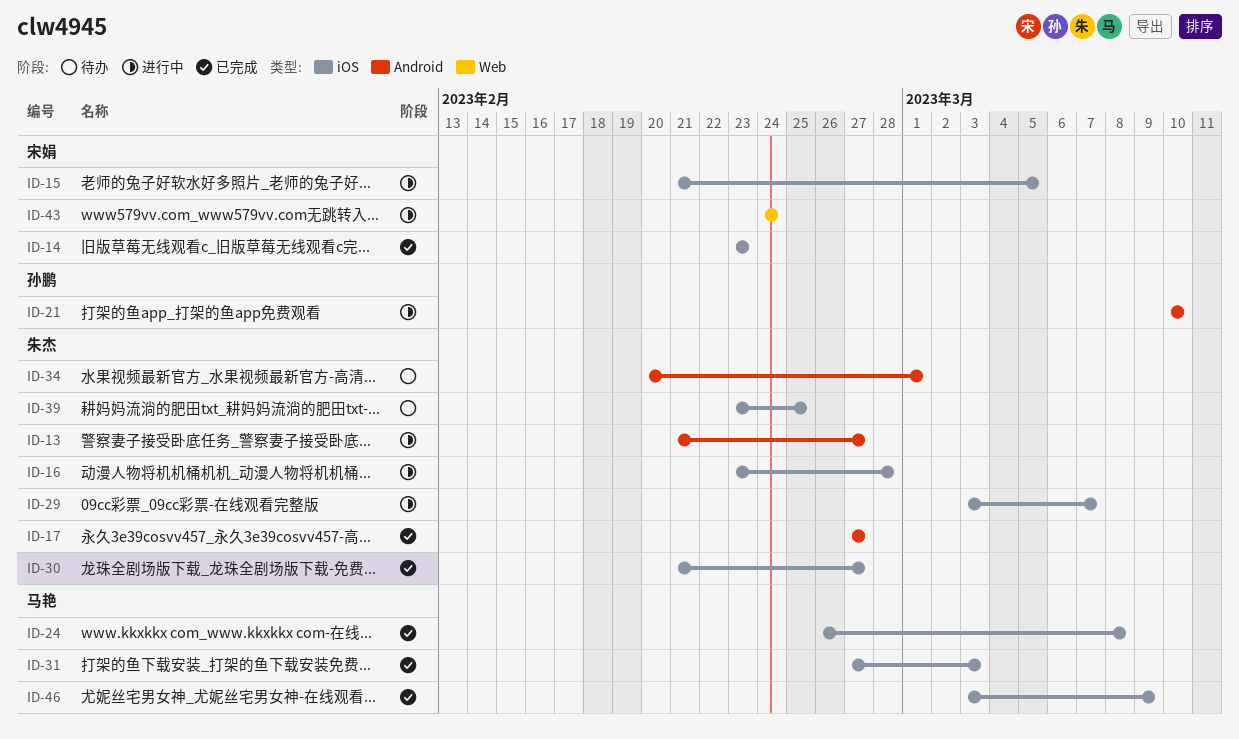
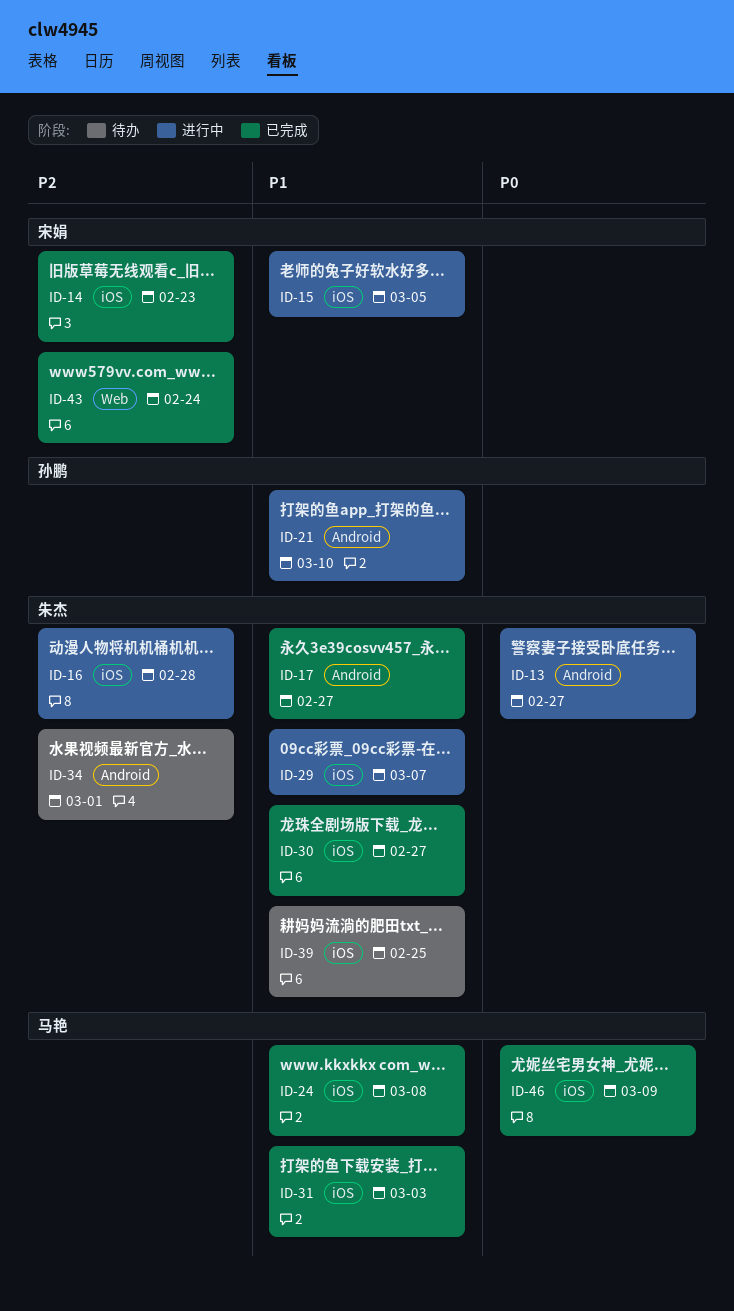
ID-43, status: 进行中 -> 已完成

